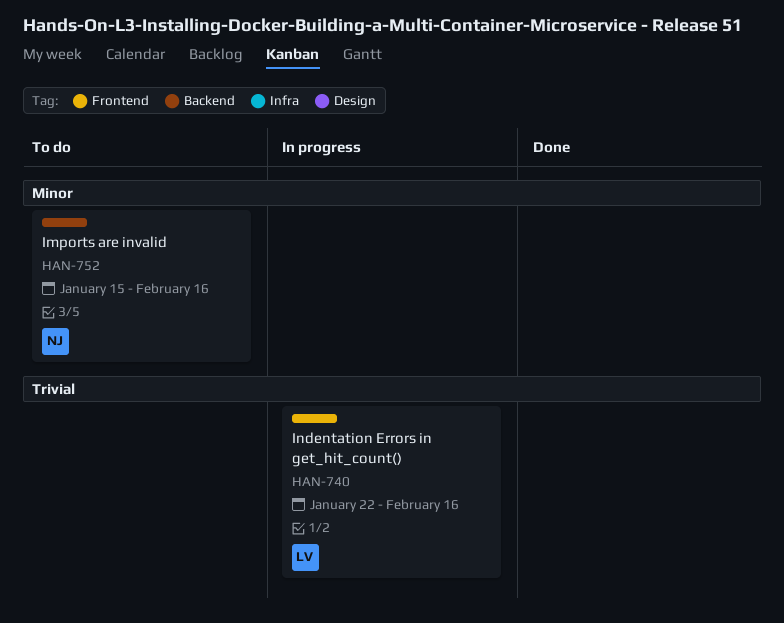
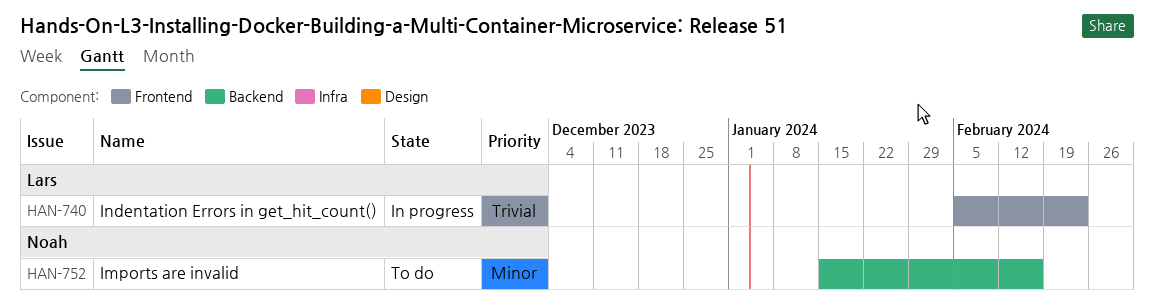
HAN-740, start: Jan 22 -> Feb 5
HAN-740, due: Feb 16 -> Feb 23

